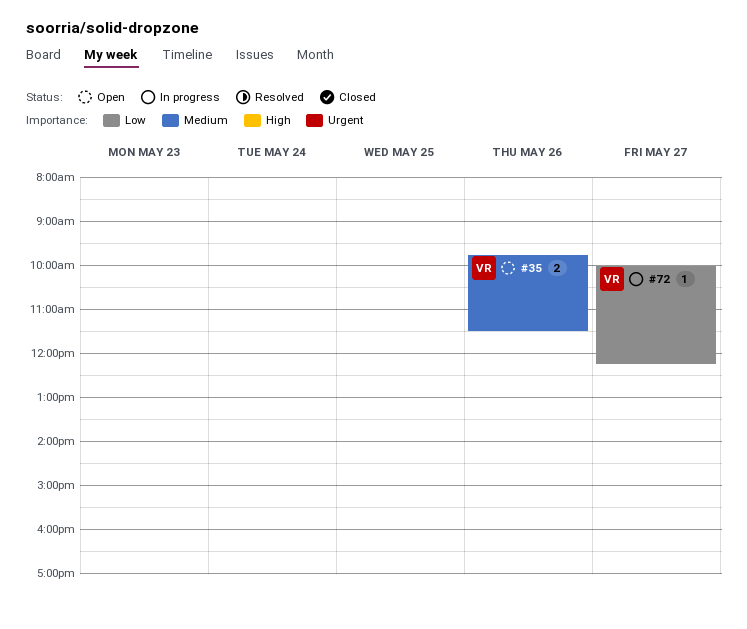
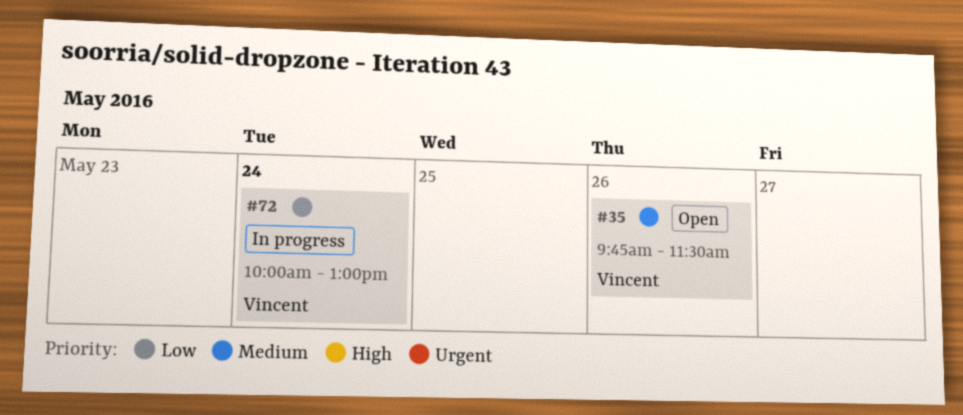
#72, day: May 27 -> May 24
#72, ends: 12:15 -> 13:00

